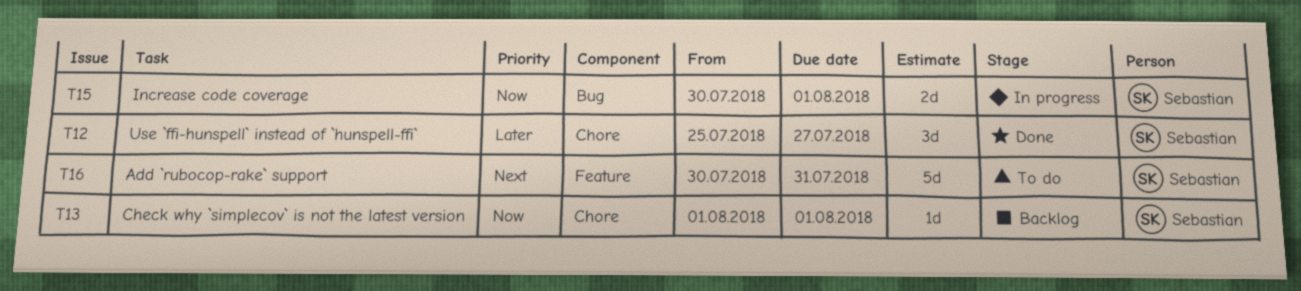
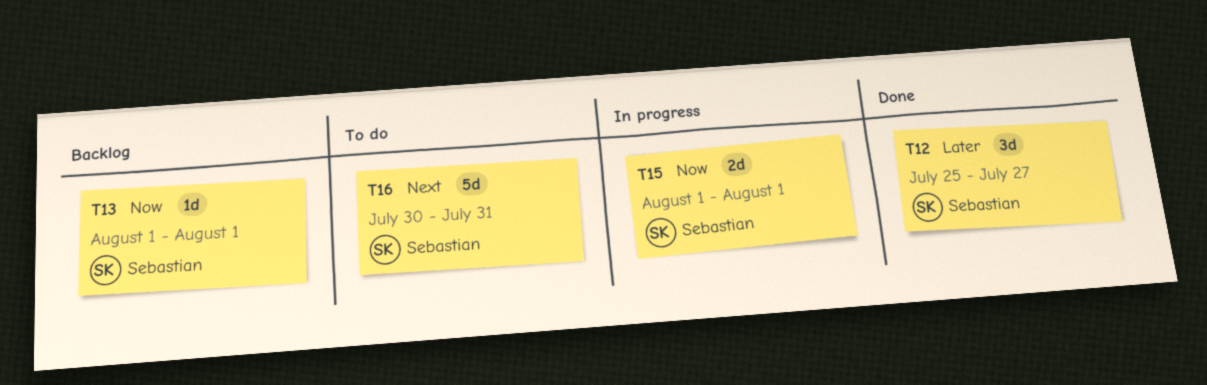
T15, start: Jul 30 -> Aug 1

